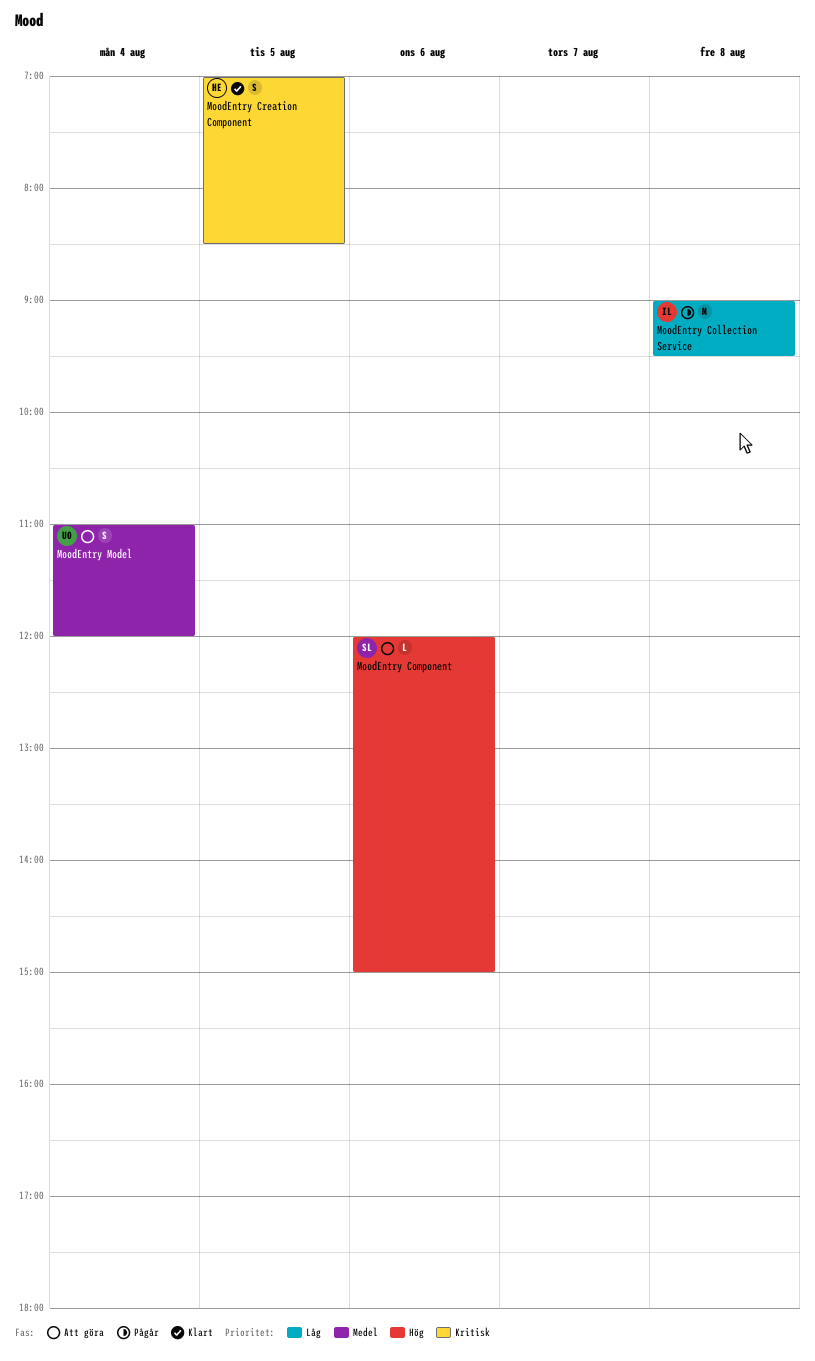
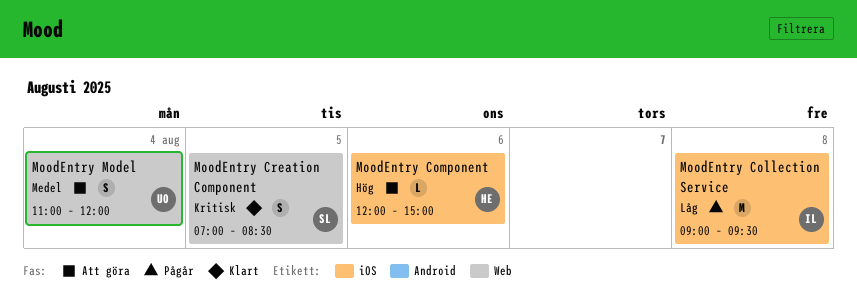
MoodEntry Component, owner: SL -> HE
MoodEntry Creation Component, owner: HE -> SL

